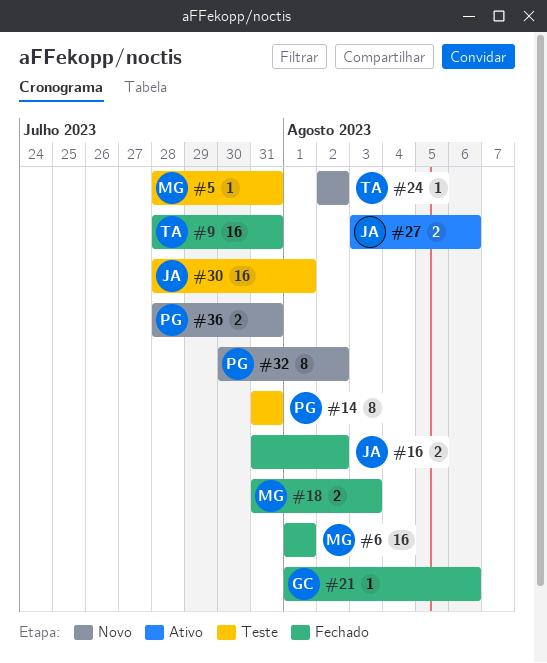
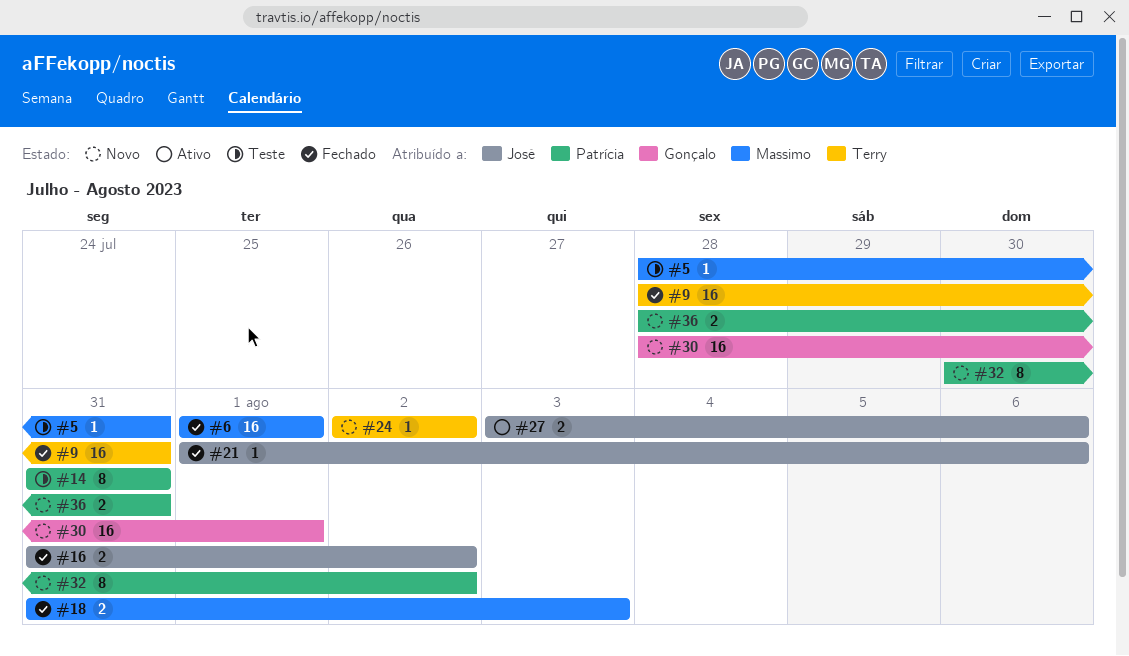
#21, owner: Gonçalo -> José
#30, status: Teste -> Novo
#30, owner: José -> Gonçalo

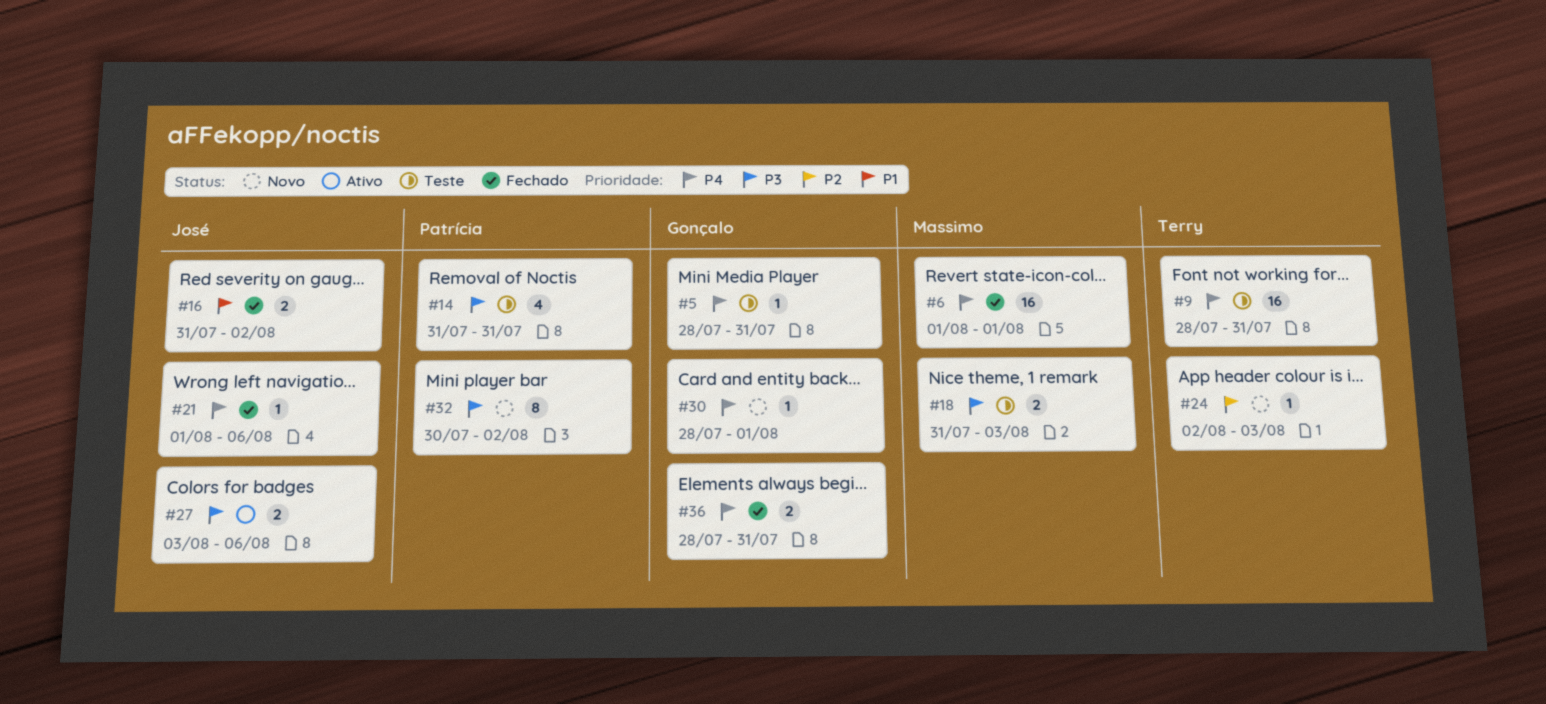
#5, owner: Massimo -> Gonçalo
#9, status: Fechado -> Teste
#14, estimate: 8 -> 4
#18, status: Fechado -> Teste
#24, due: Aug 2 -> Aug 3
#30, estimate: 16 -> 1
#36, status: Novo -> Fechado
#36, owner: Patrícia -> Gonçalo

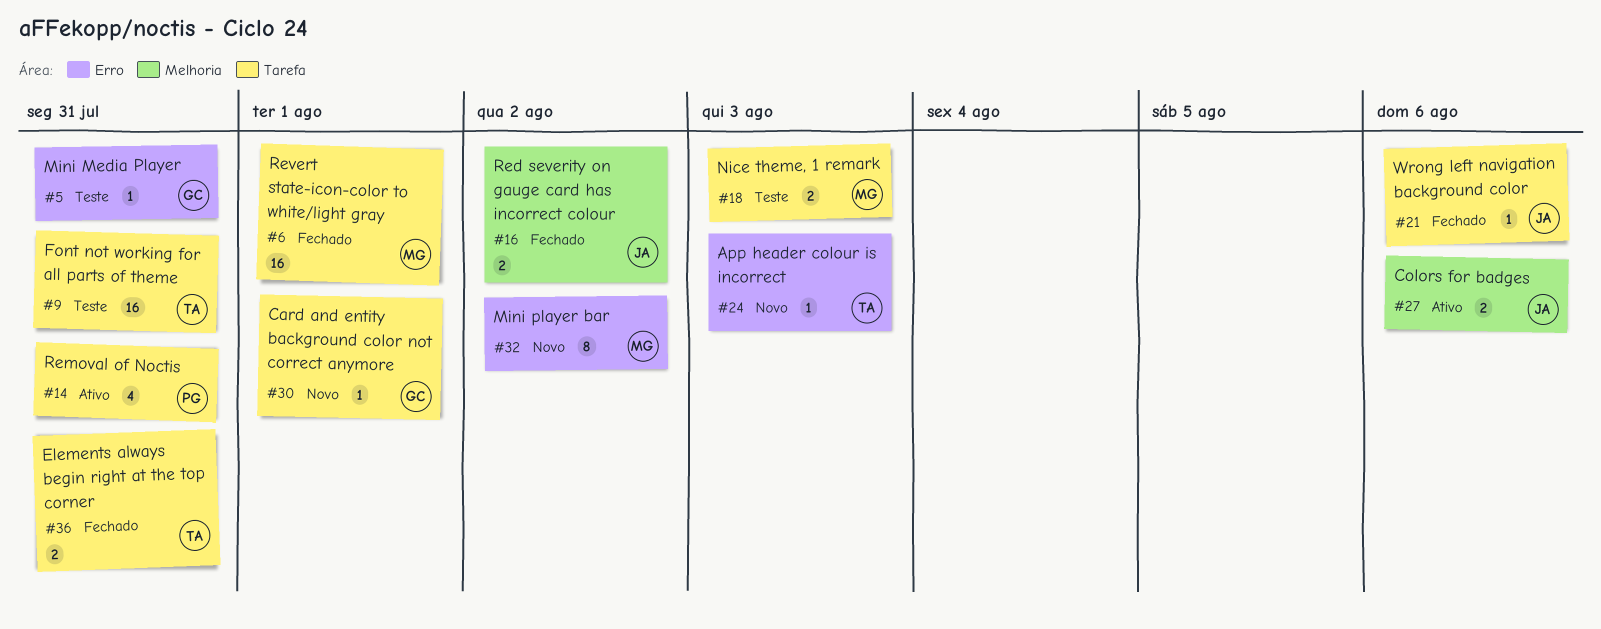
#14, status: Teste -> Ativo
#32, owner: Patrícia -> Massimo
#36, owner: Gonçalo -> Terry

